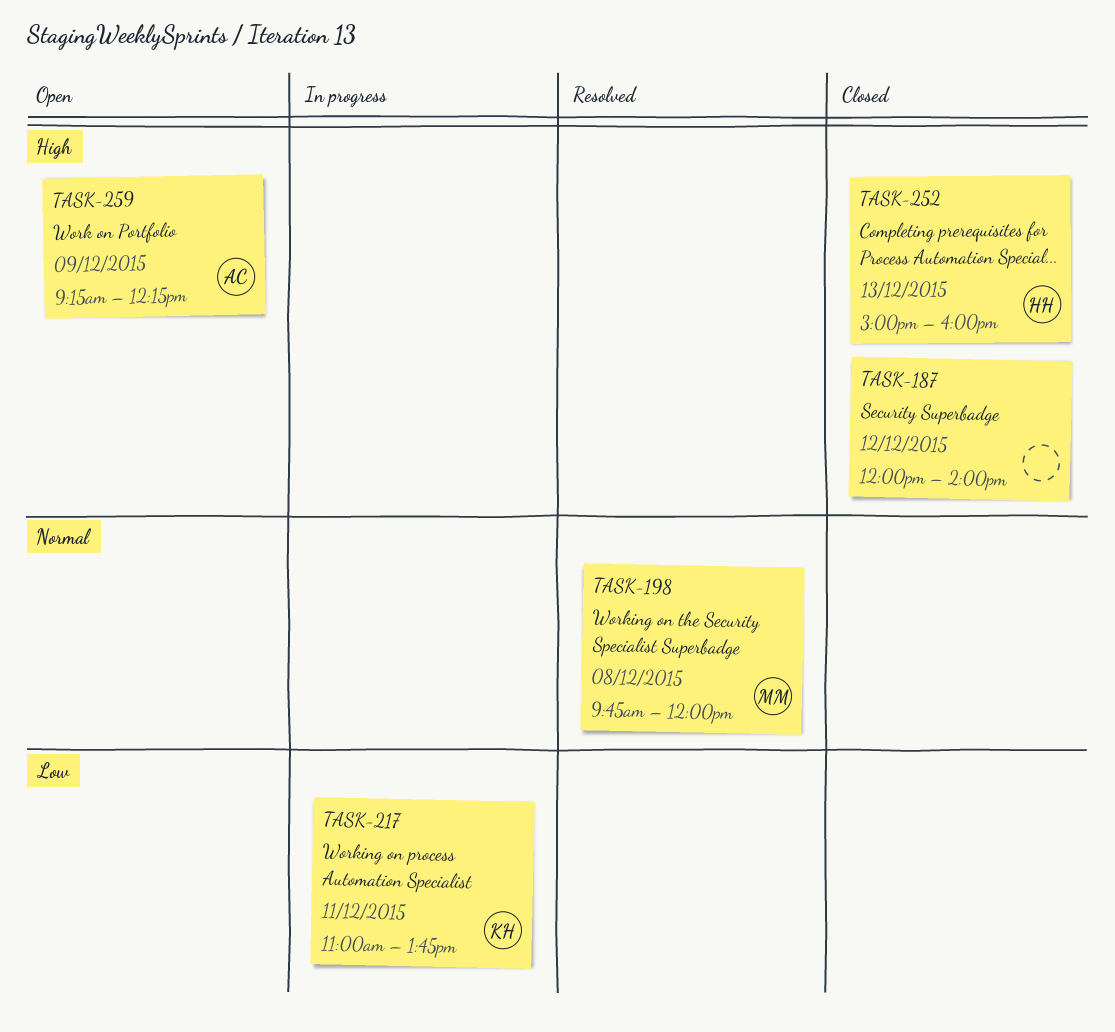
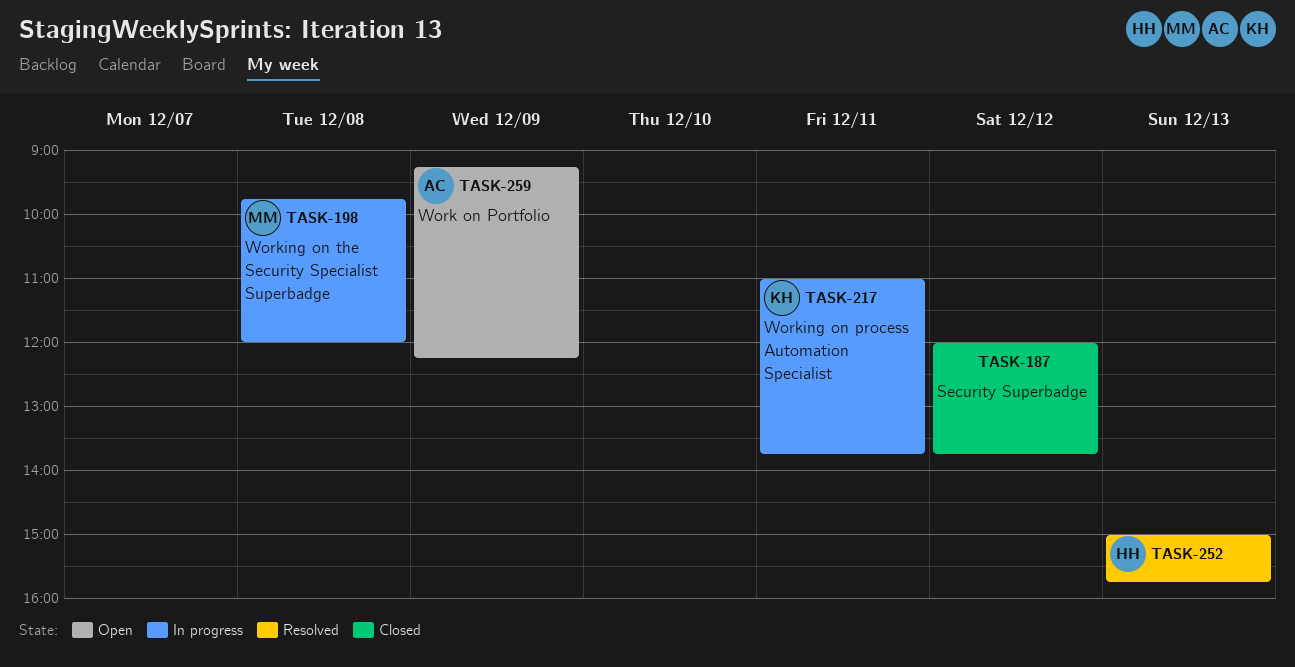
TASK-187, ends: 14:00 -> 13:45
TASK-198, status: Resolved -> In progress
TASK-252, status: Closed -> Resolved
TASK-252, ends: 16:00 -> 15:45

